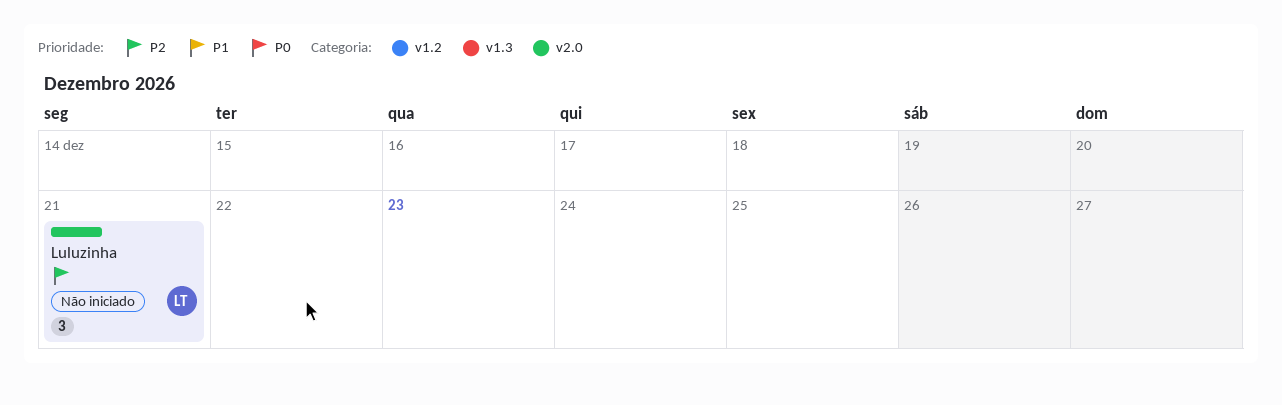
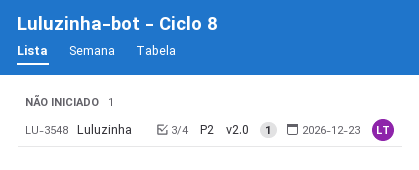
Luluzinha, estimate: 3 -> 1
Luluzinha, due: Dec 21 -> Dec 23

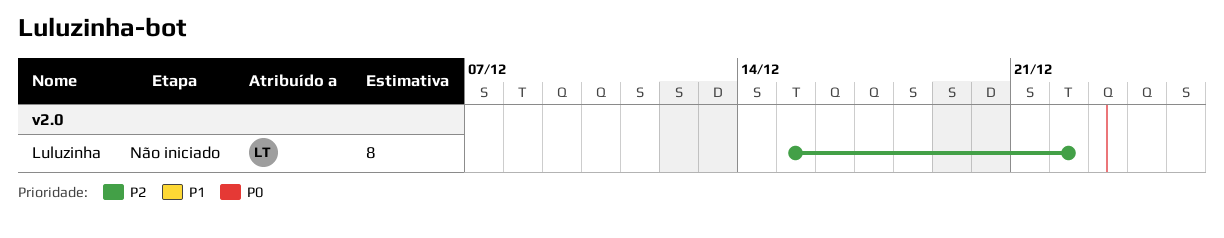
Luluzinha, estimate: 1 -> 8
Luluzinha, due: Dec 23 -> Dec 22

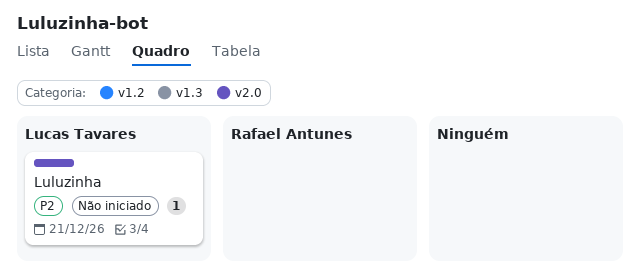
Luluzinha, estimate: 8 -> 1
Luluzinha, due: Dec 22 -> Dec 21

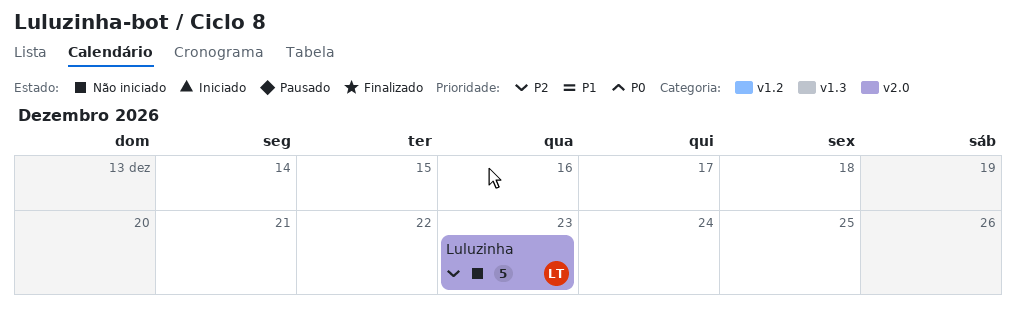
Luluzinha, estimate: 1 -> 5
Luluzinha, due: Dec 21 -> Dec 23

